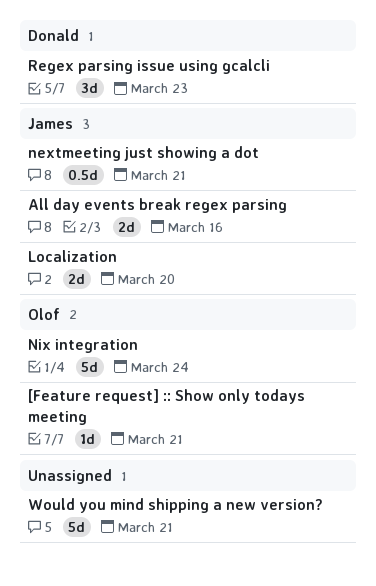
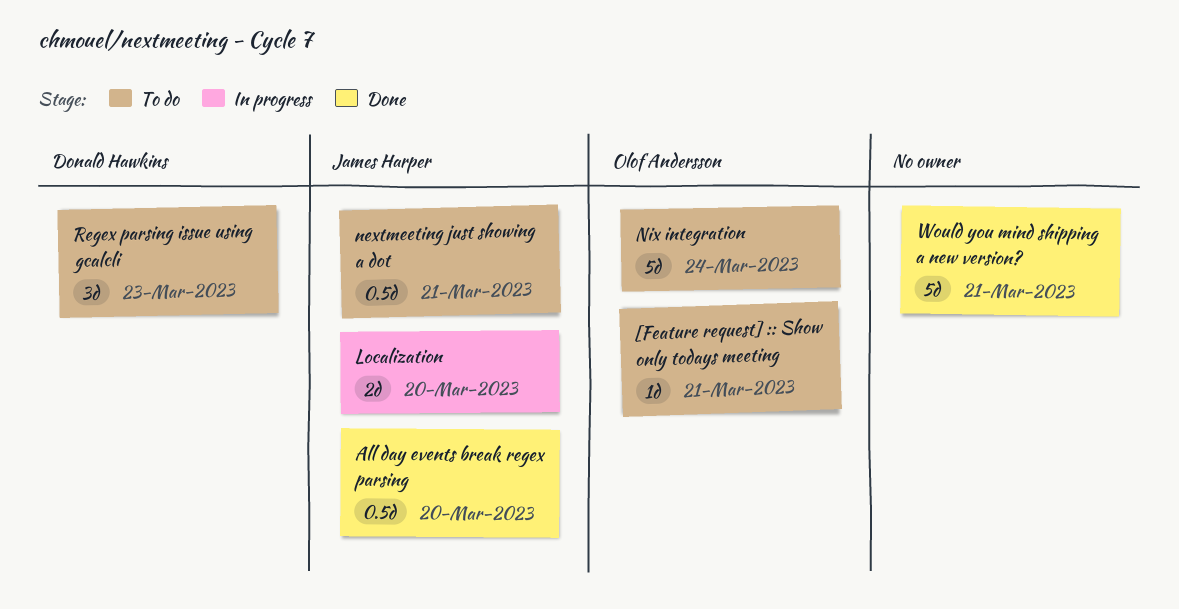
All day events break regex parsing, estimate: 2d -> 0.5d
All day events break regex parsing, due: Mar 16 -> Mar 20

